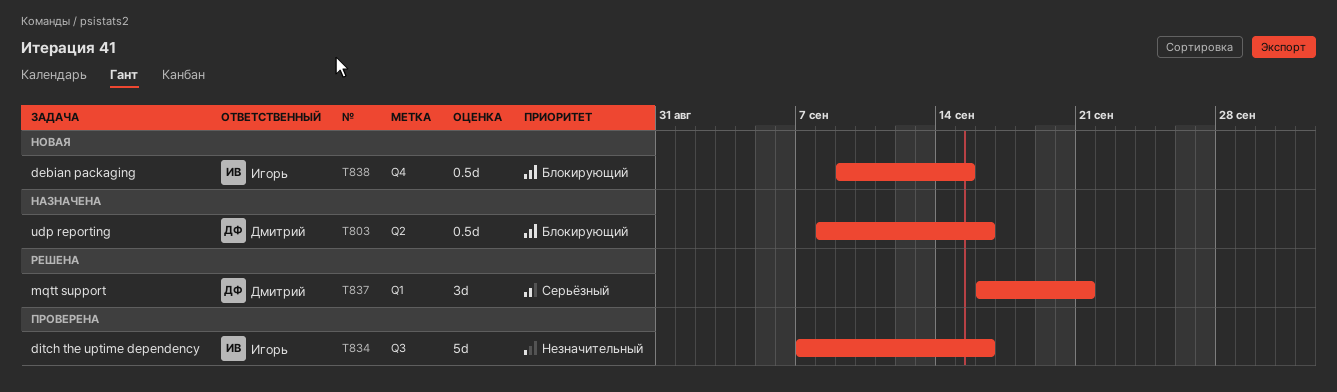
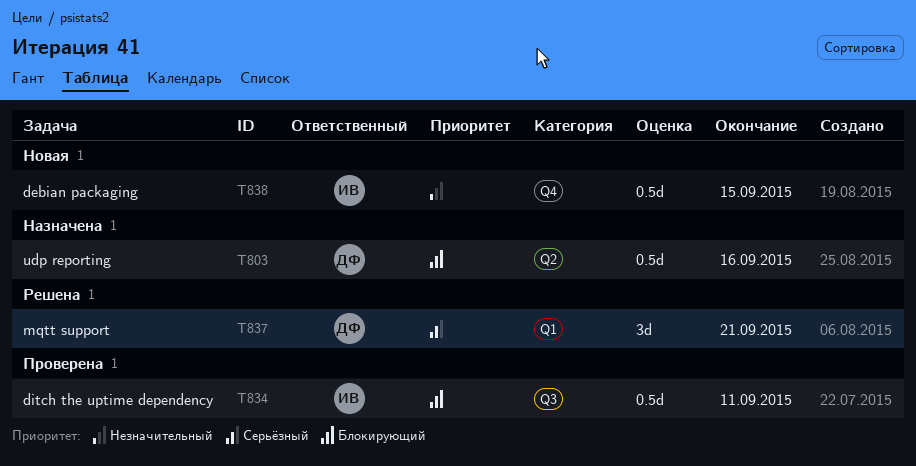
T834, priority: Незначительный -> Блокирующий
T834, estimate: 5d -> 0.5d
T834, due: Sep 16 -> Sep 11
T838, priority: Блокирующий -> Незначительный

